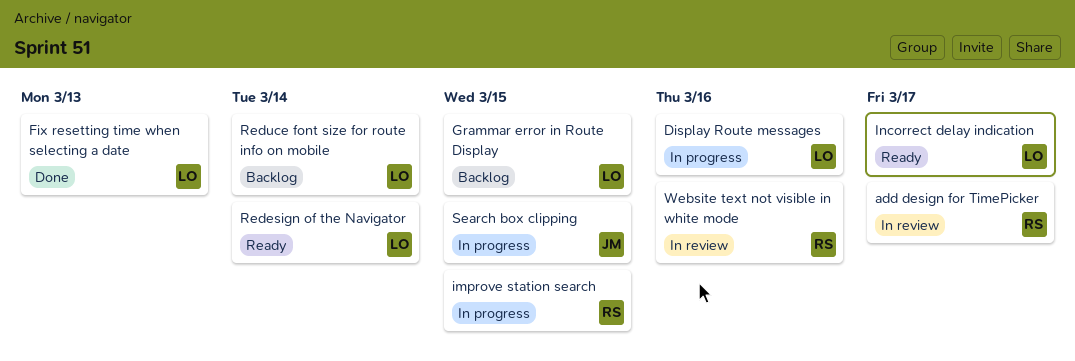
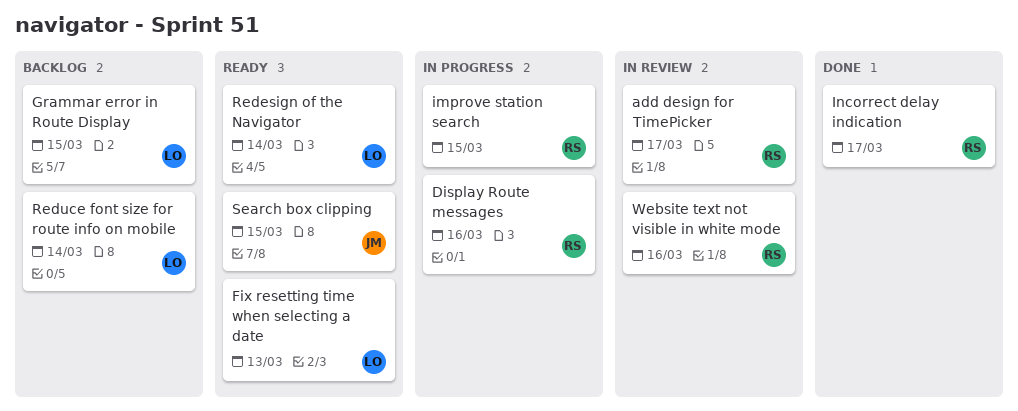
Display Route messages, owner: LO -> RS
Fix resetting time when selecting a date, status: Done -> Ready
Incorrect delay indication, status: Ready -> Done
Incorrect delay indication, owner: LO -> RS
Search box clipping, status: In progress -> Ready

